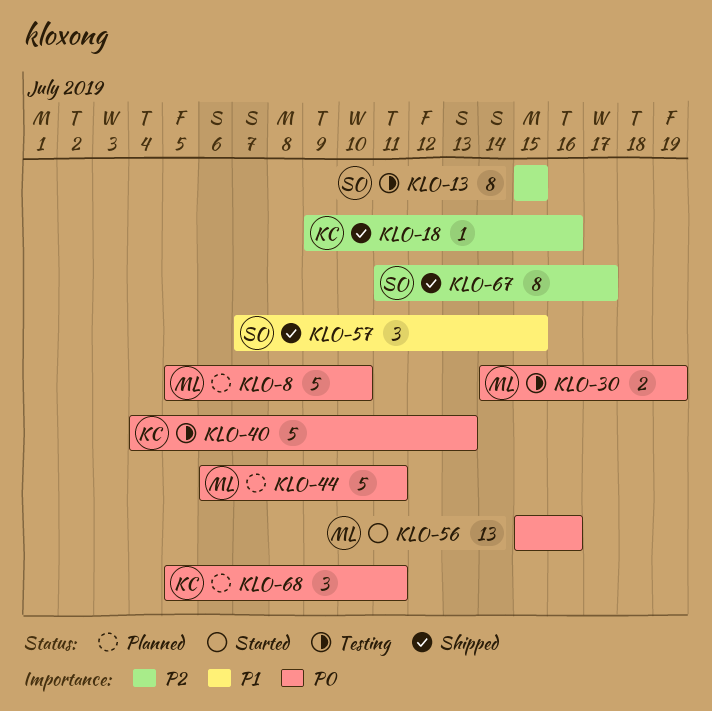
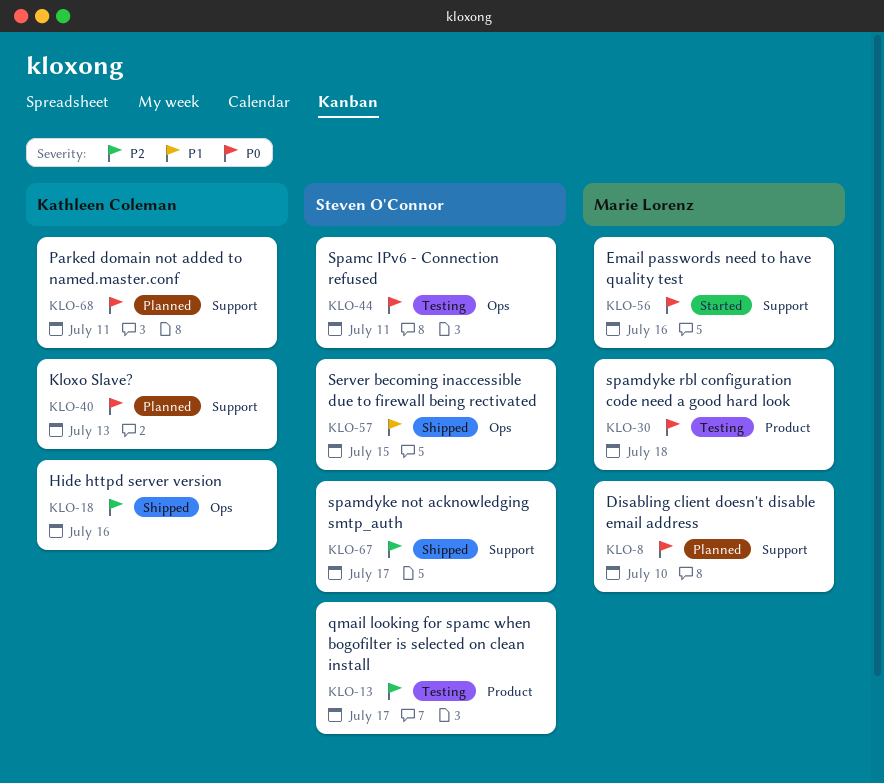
KLO-13, due: Jul 15 -> Jul 17
KLO-30, due: Jul 19 -> Jul 18
KLO-40, status: Testing -> Planned
KLO-44, status: Planned -> Testing
KLO-44, owner: Marie Lorenz -> Steven O'Connor

